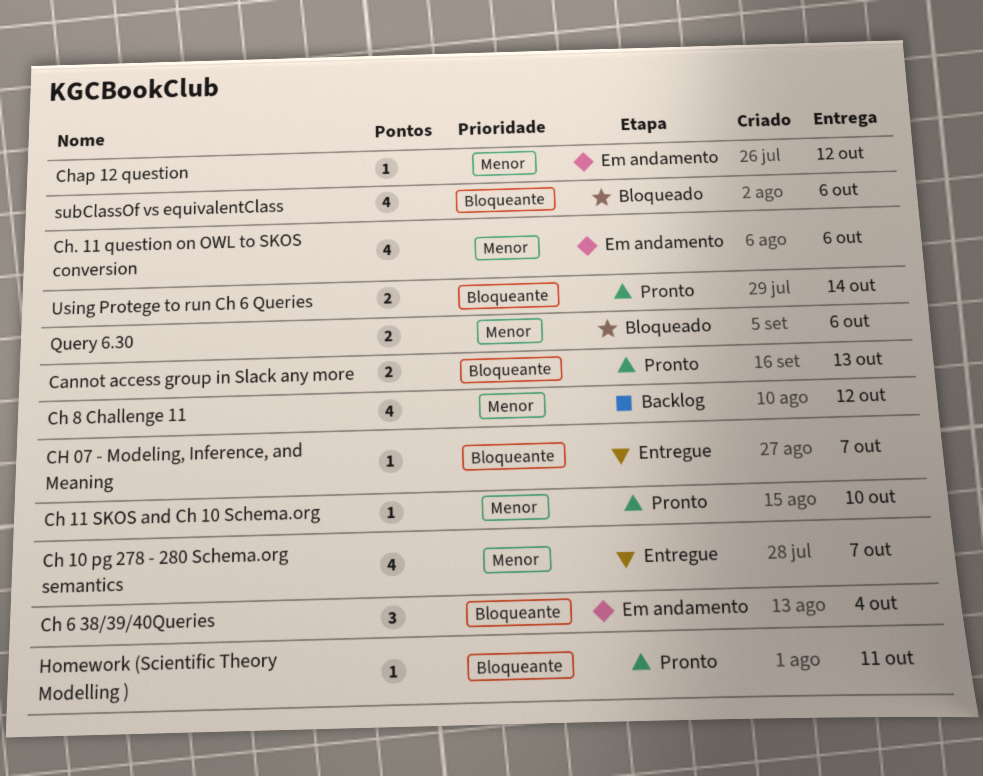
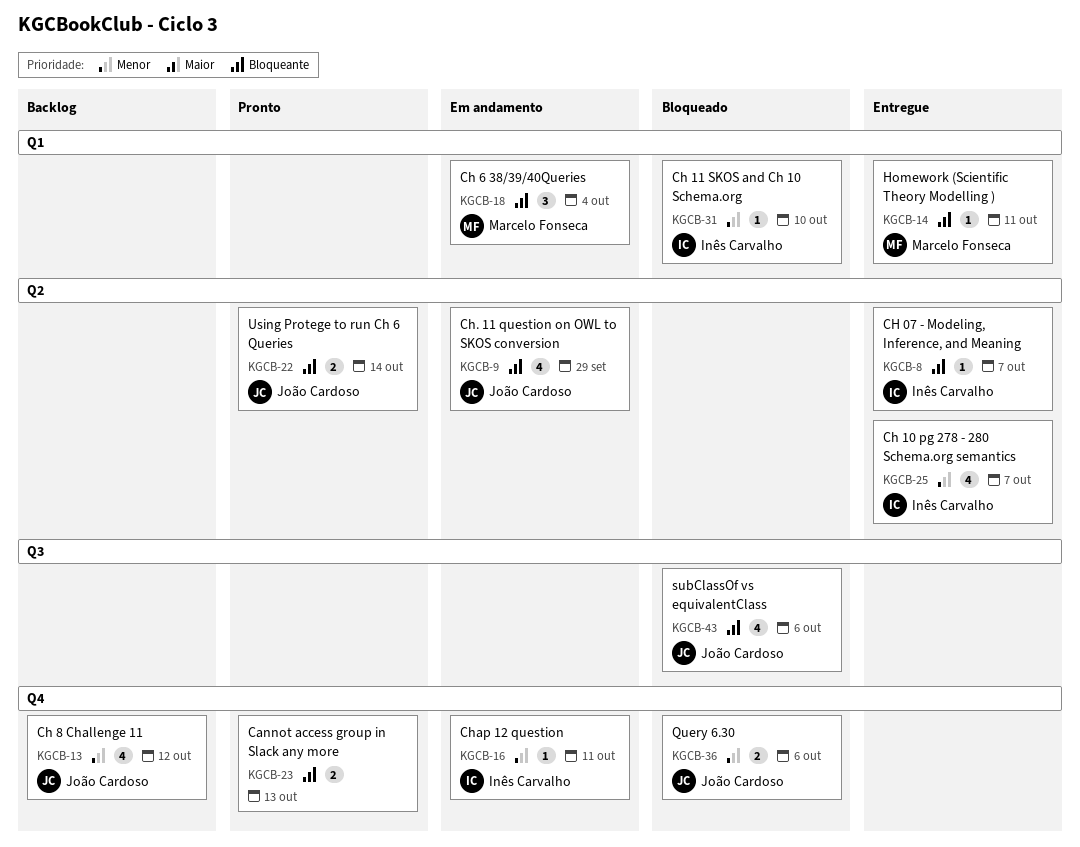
Ch 11 SKOS and Ch 10 Schema.org, status: Pronto -> Bloqueado
Ch. 11 question on OWL to SKOS conversion, priority: Menor -> Bloqueante
Ch. 11 question on OWL to SKOS conversion, due: Oct 6 -> Sep 29
Chap 12 question, due: Oct 12 -> Oct 11
Homework (Scientific Theory Modelling ), status: Pronto -> Entregue

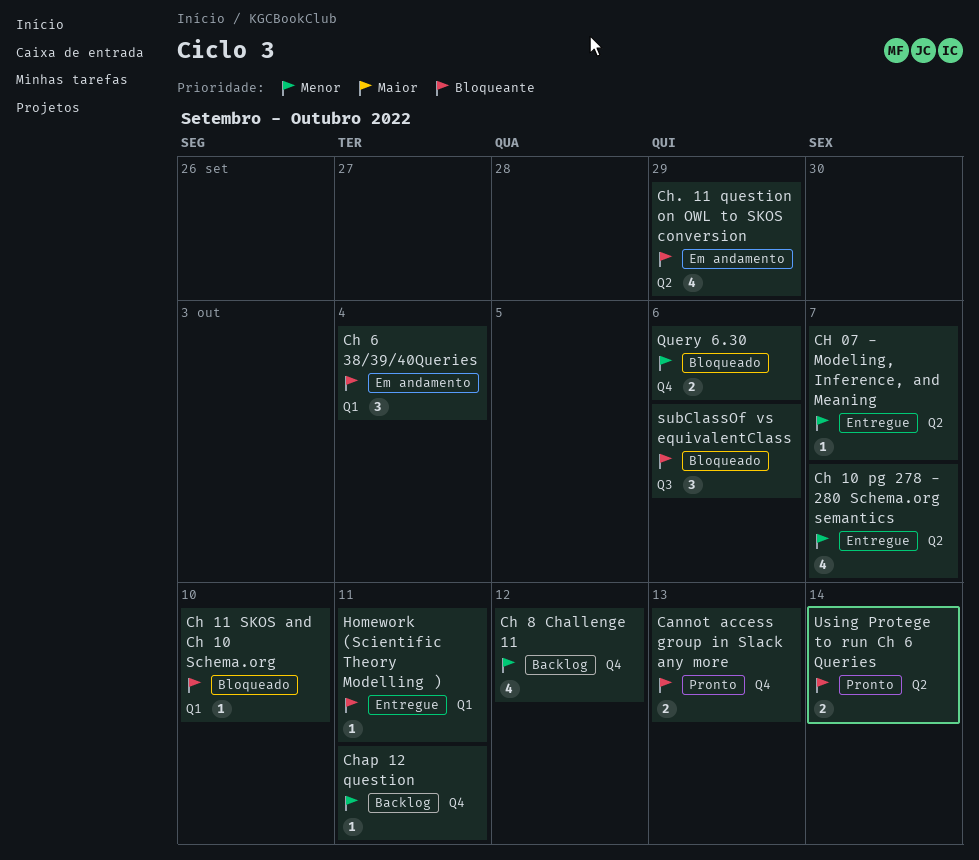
CH 07 - Modeling, Inference, and Meaning, priority: Bloqueante -> Menor
Ch 11 SKOS and Ch 10 Schema.org, priority: Menor -> Bloqueante
Chap 12 question, status: Em andamento -> Backlog
subClassOf vs equivalentClass, estimate: 4 -> 3

